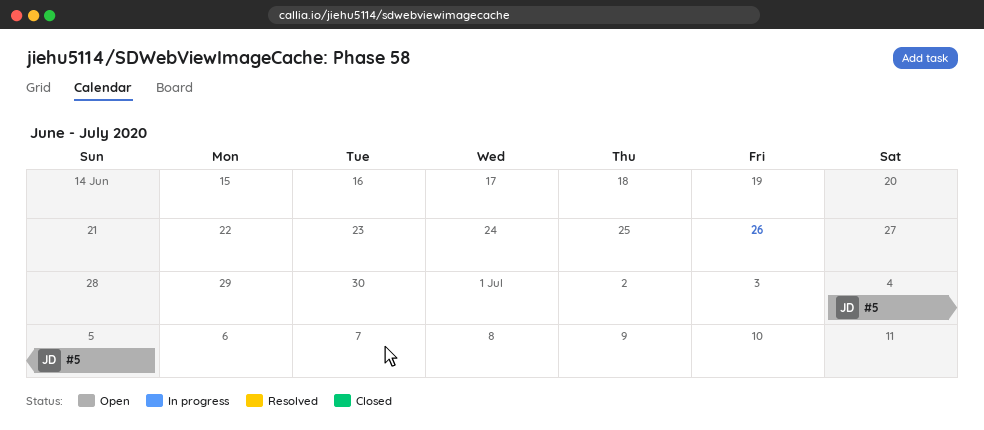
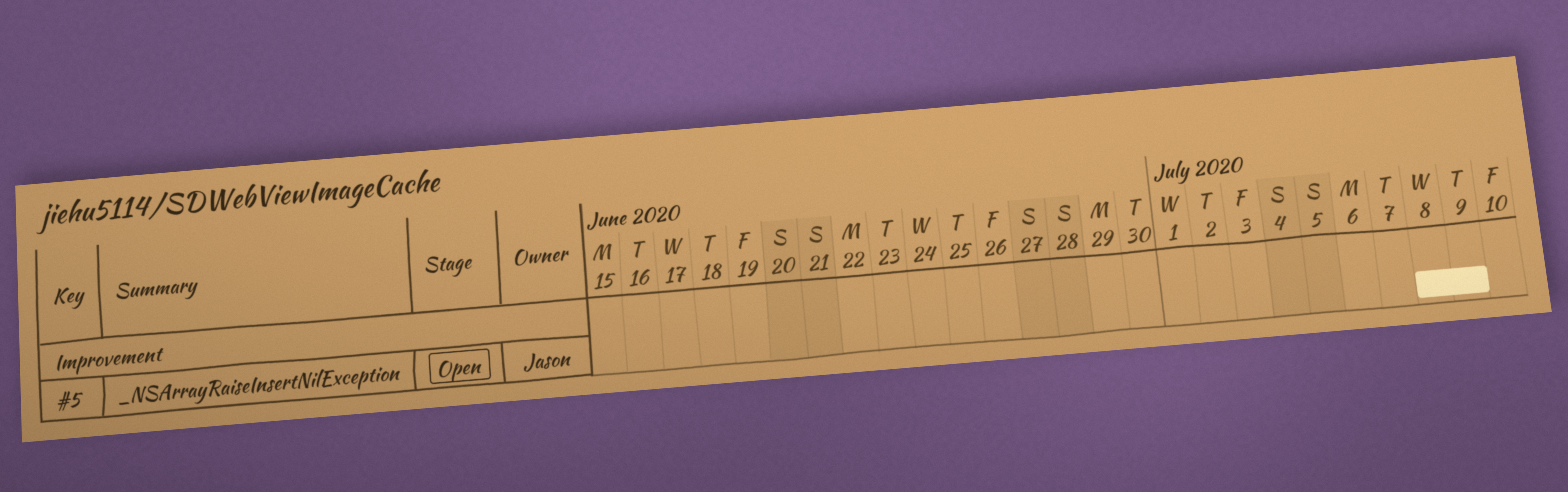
#5, start: Jul 4 -> Jul 8
#5, due: Jul 5 -> Jul 9

